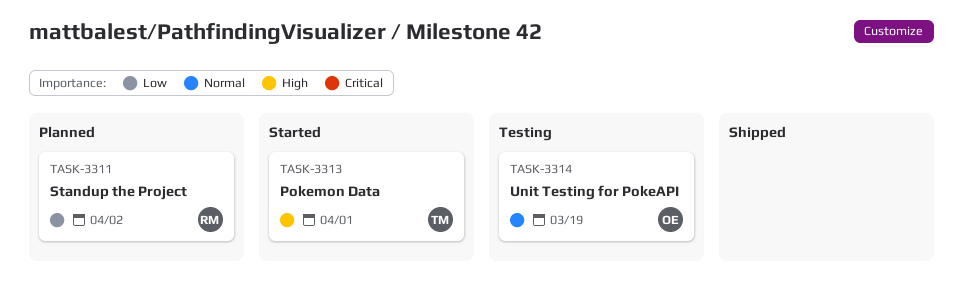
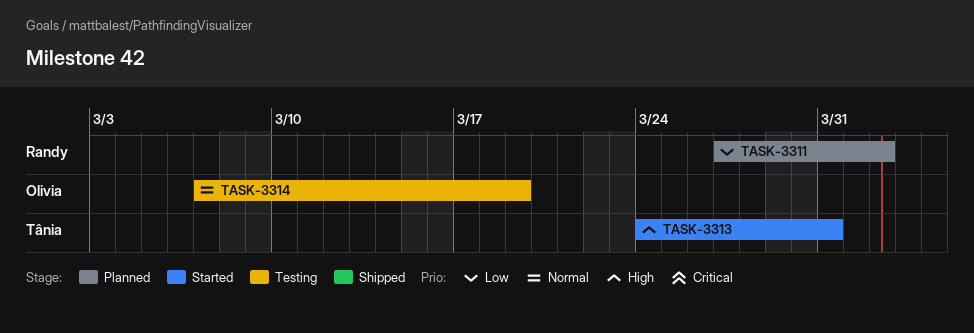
TASK-3313, due: Apr 1 -> Mar 31

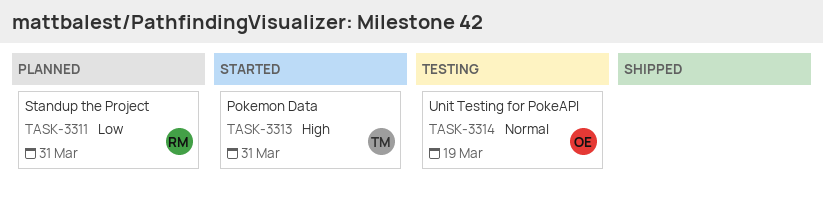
TASK-3311, due: Apr 2 -> Mar 31

